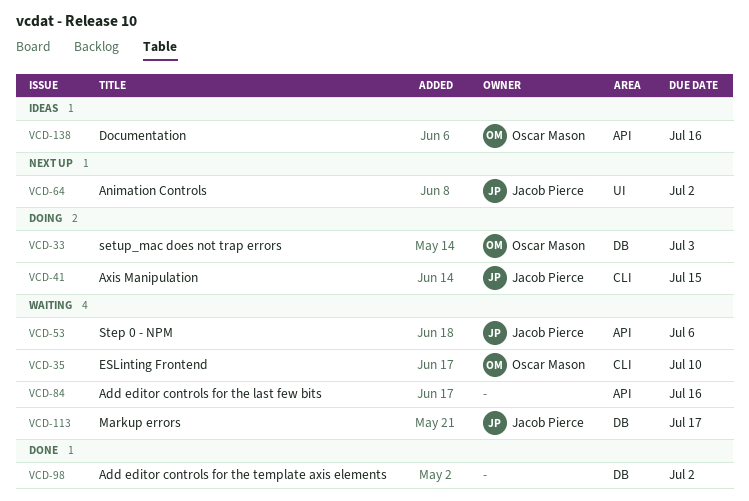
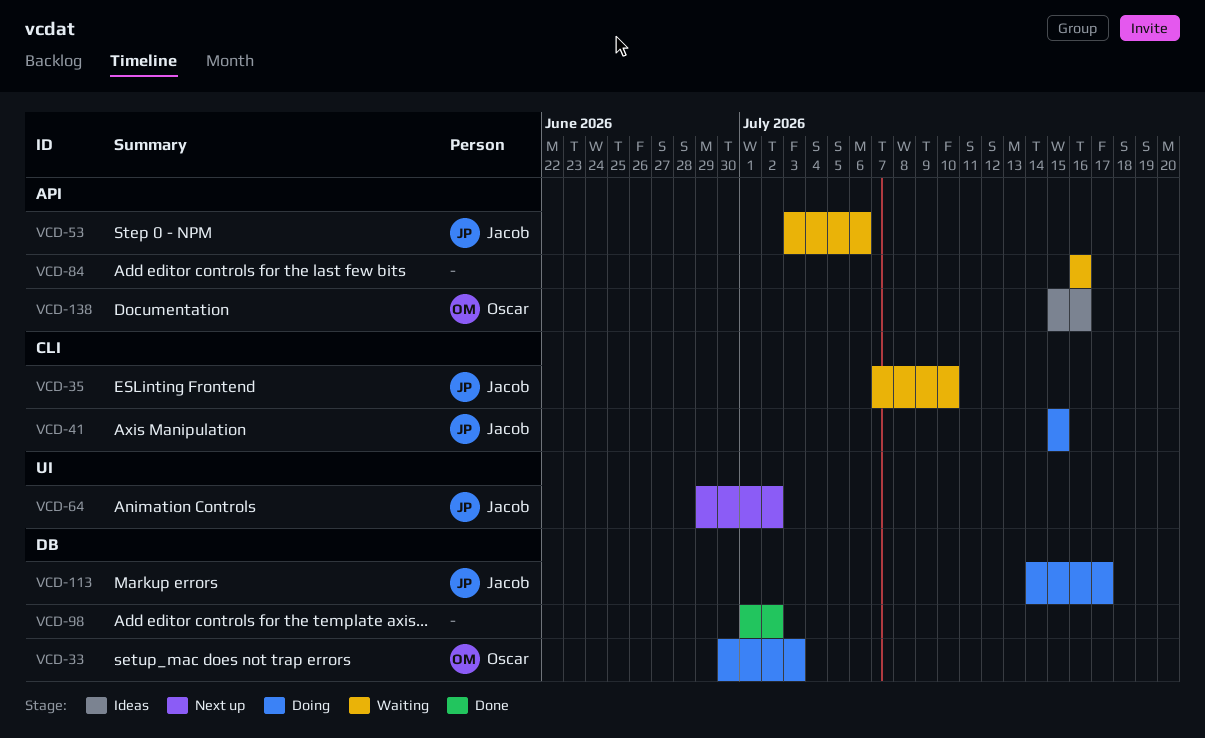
VCD-35, owner: Oscar Mason -> Jacob Pierce
VCD-113, status: Waiting -> Doing

